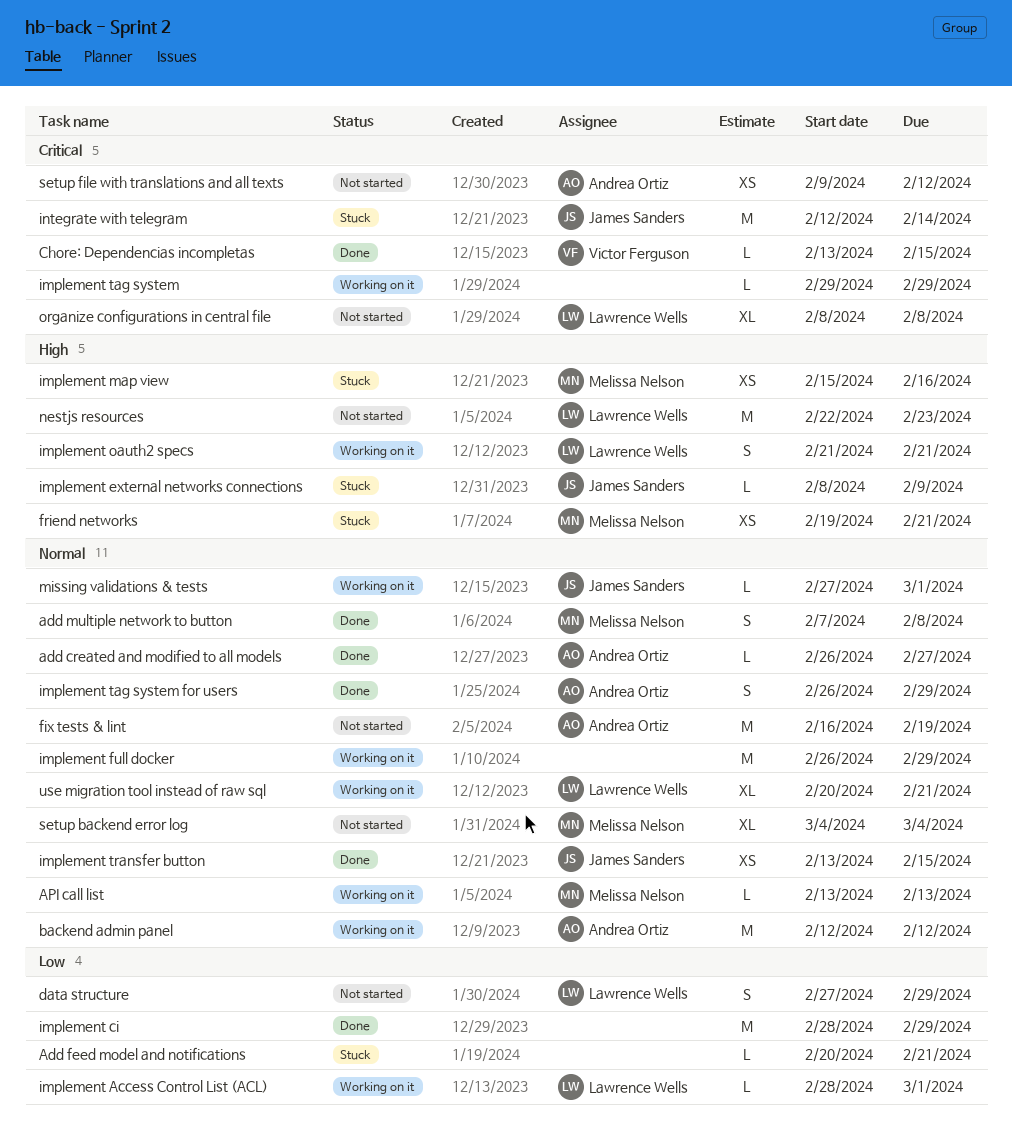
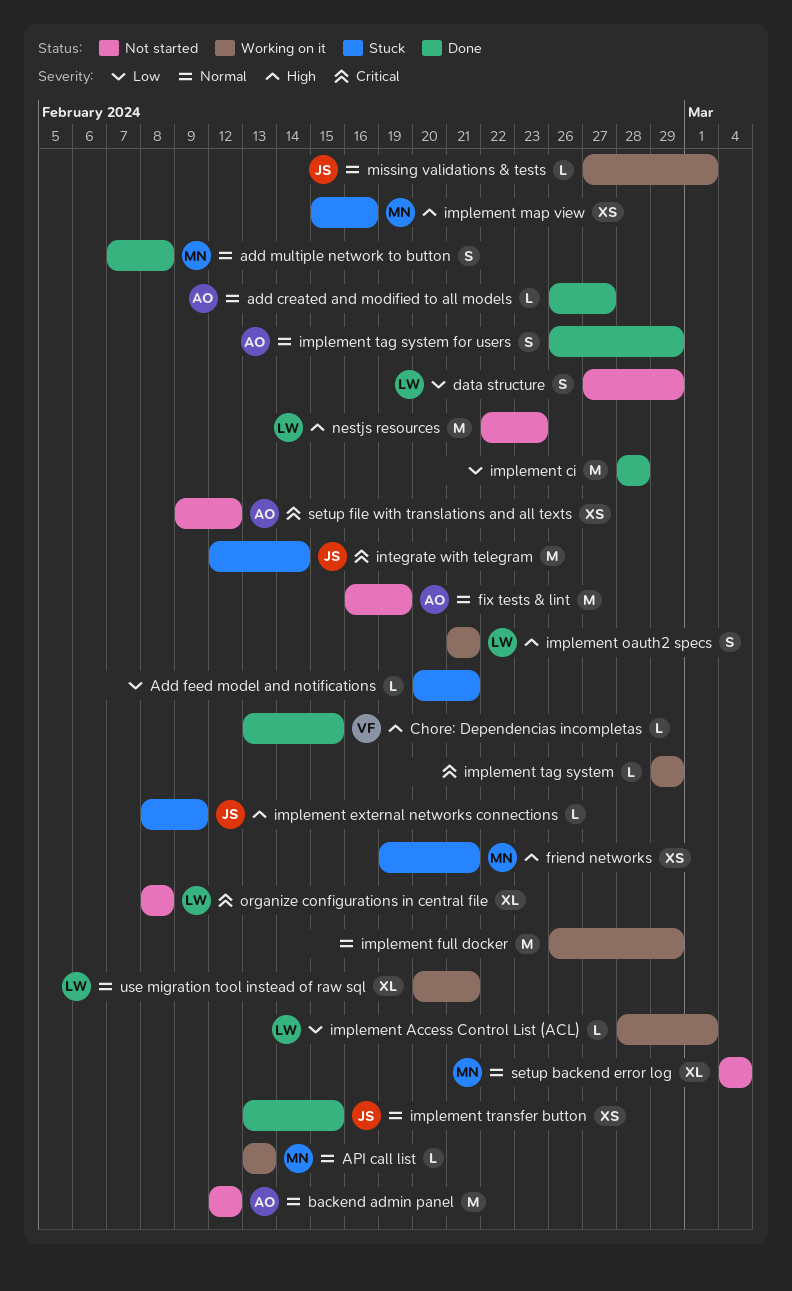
backend admin panel, status: Working on it -> Not started
Chore: Dependencias incompletas, priority: Critical -> High
implement ci, due: Feb 29 -> Feb 28

